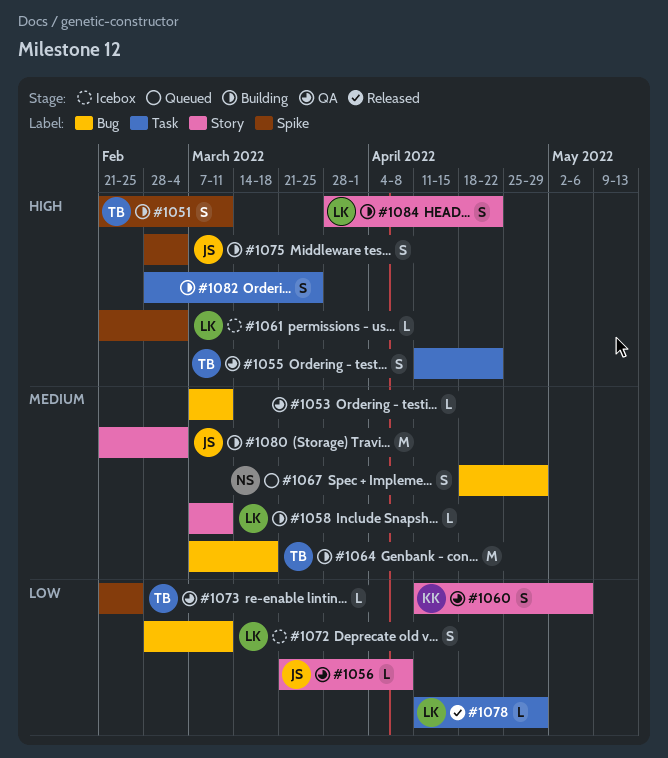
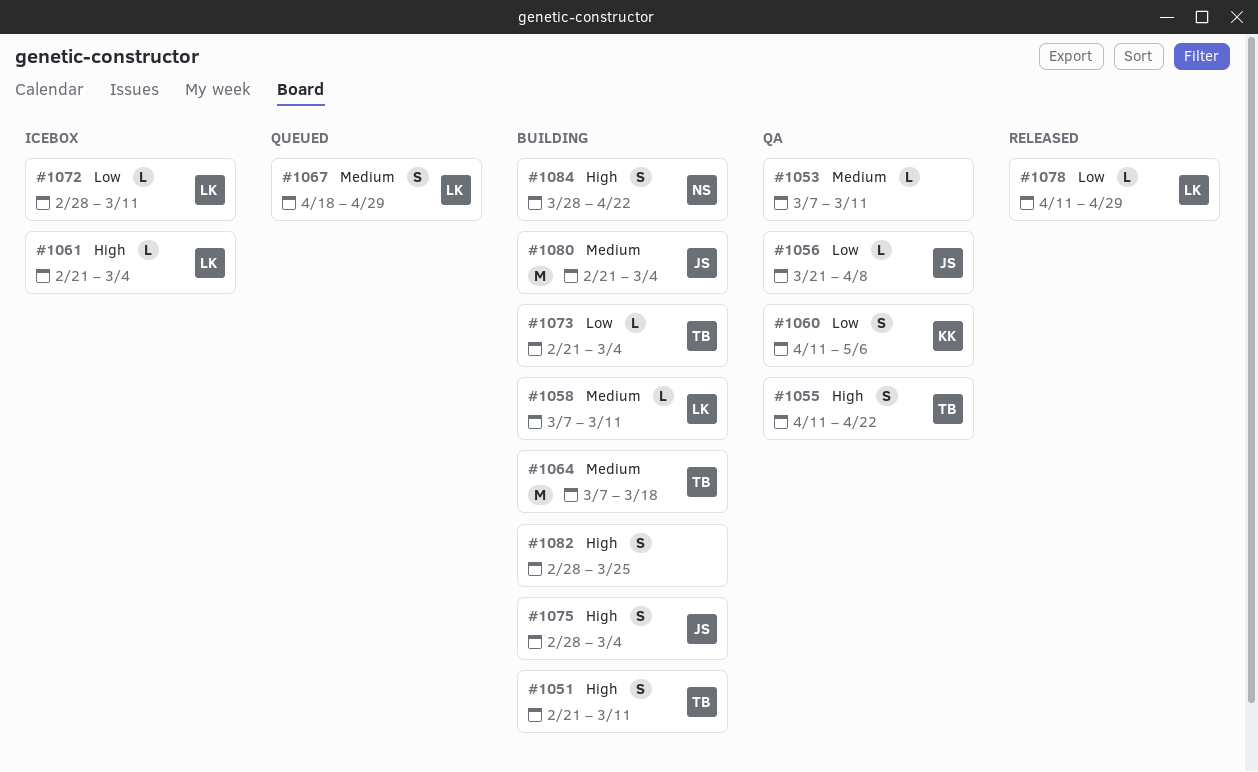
#1067, owner: NS -> LK
#1072, estimate: S -> L
#1073, status: QA -> Building
#1073, due: Feb 25 -> Mar 4
#1084, owner: LK -> NS

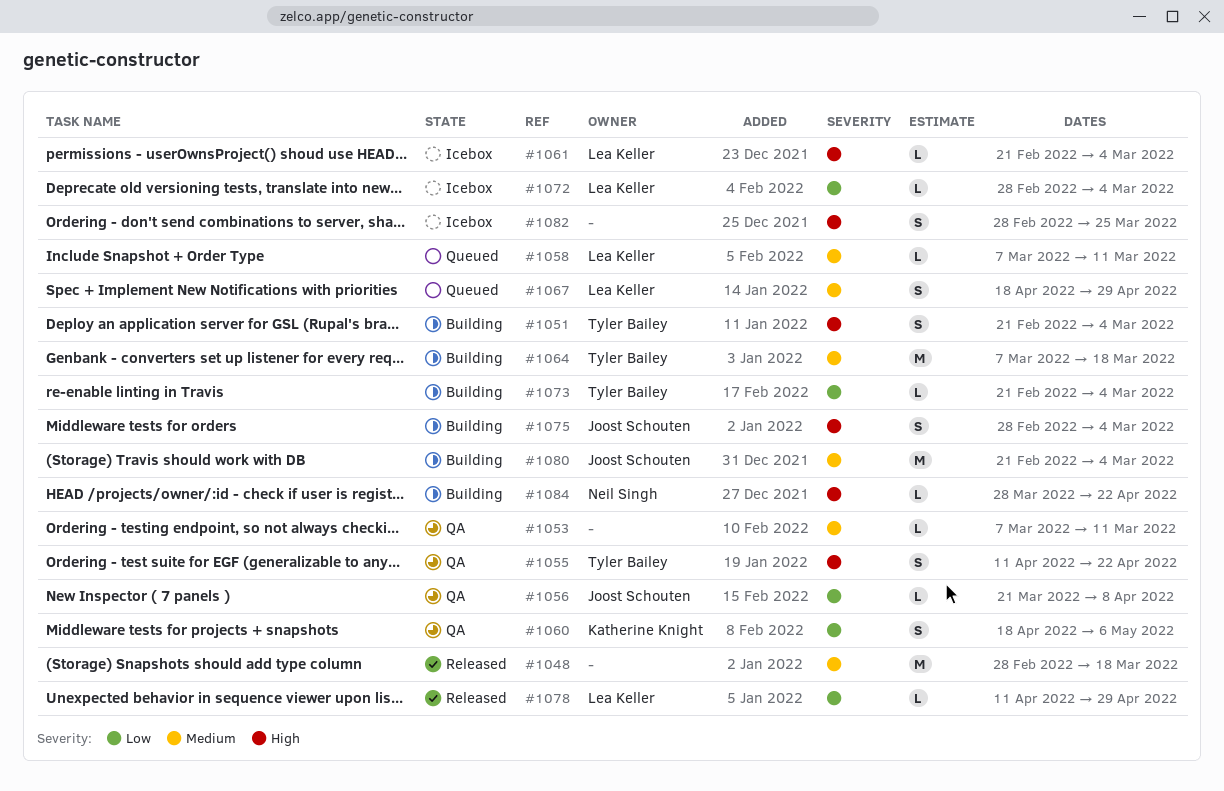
#1048: none -> present
#1051, due: Mar 11 -> Mar 4
#1058, status: Building -> Queued
#1060, start: Apr 11 -> Apr 18
#1072, due: Mar 11 -> Mar 4
#1082, status: Building -> Icebox
#1084, estimate: S -> L

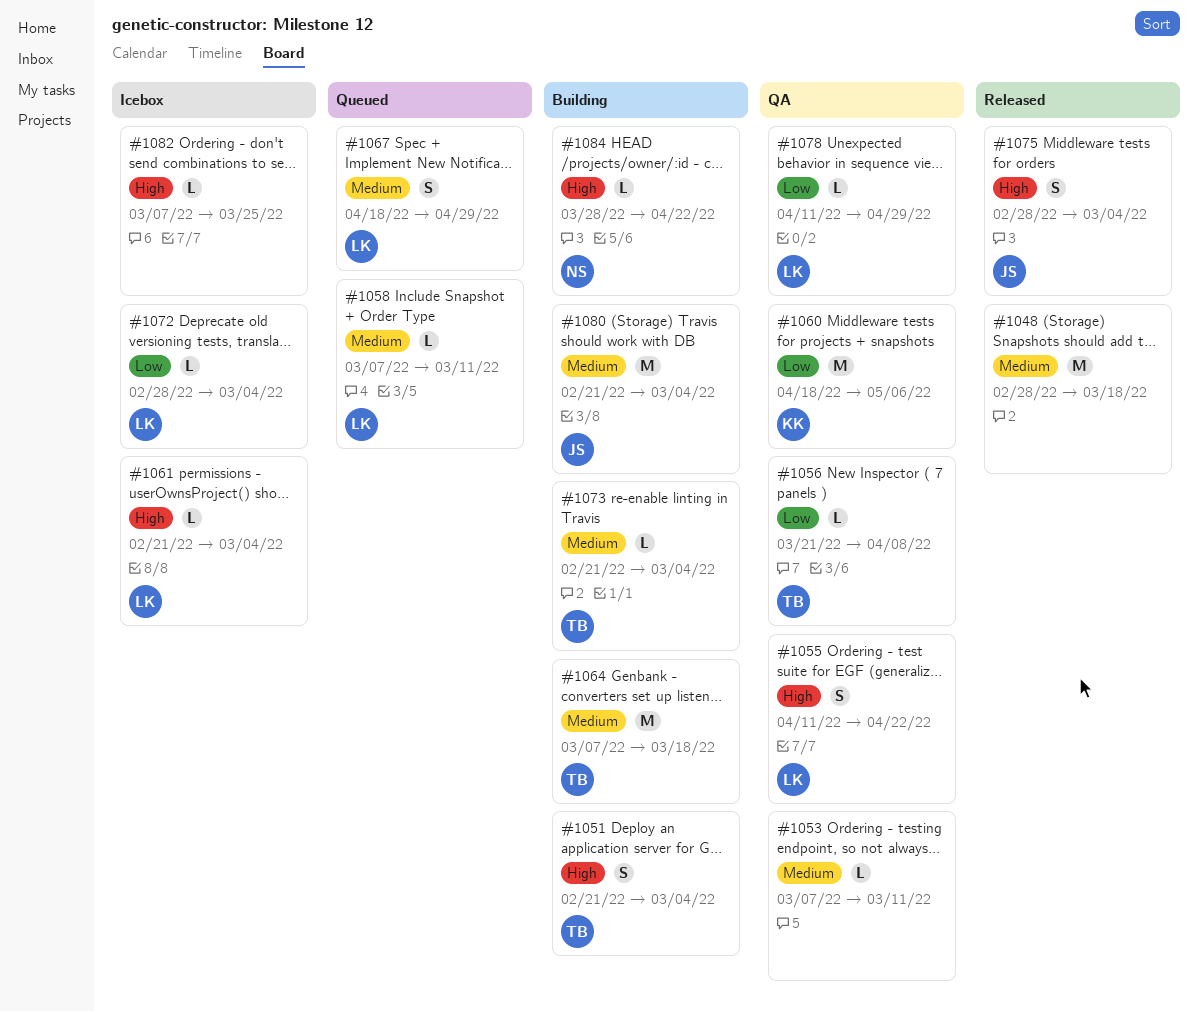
#1055, owner: Tyler Bailey -> Lea Keller
#1056, owner: Joost Schouten -> Tyler Bailey
#1060, estimate: S -> M
#1073, priority: Low -> Medium
#1075, status: Building -> Released
#1078, status: Released -> QA
#1082, estimate: S -> L
#1082, start: Feb 28 -> Mar 7

